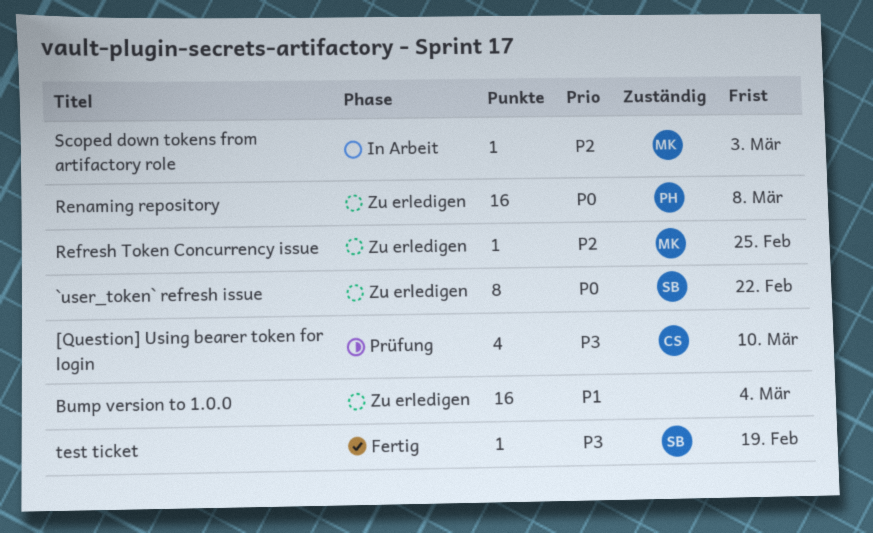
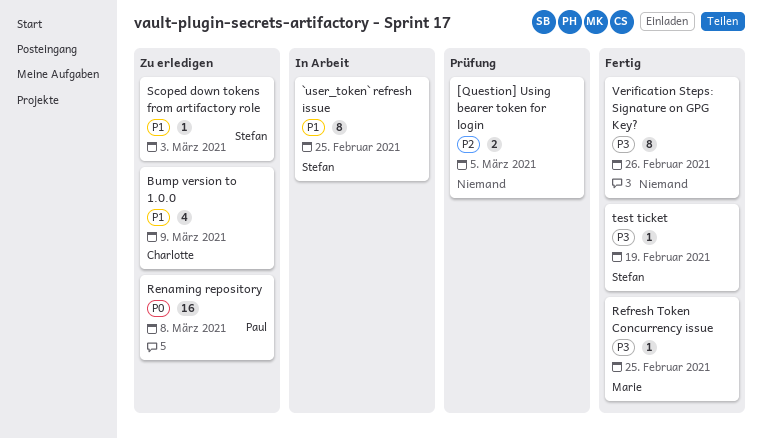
[Question] Using bearer token for login, owner: Charlotte -> none
[Question] Using bearer token for login, priority: P3 -> P2
[Question] Using bearer token for login, estimate: 4 -> 2
[Question] Using bearer token for login, due: Mar 10 -> Mar 5
`user_token` refresh issue, status: Zu erledigen -> In Arbeit
`user_token` refresh issue, priority: P0 -> P1
`user_token` refresh issue, due: Feb 22 -> Feb 25
Bump version to 1.0.0, owner: none -> Charlotte
Bump version to 1.0.0, estimate: 16 -> 4
Bump version to 1.0.0, due: Mar 4 -> Mar 9
Refresh Token Concurrency issue, status: Zu erledigen -> Fertig
Refresh Token Concurrency issue, priority: P2 -> P3
Scoped down tokens from artifactory role, status: In Arbeit -> Zu erledigen
Scoped down tokens from artifactory role, owner: Marie -> Stefan
Scoped down tokens from artifactory role, priority: P2 -> P1
Verification Steps: Signature on GPG Key?: none -> present

